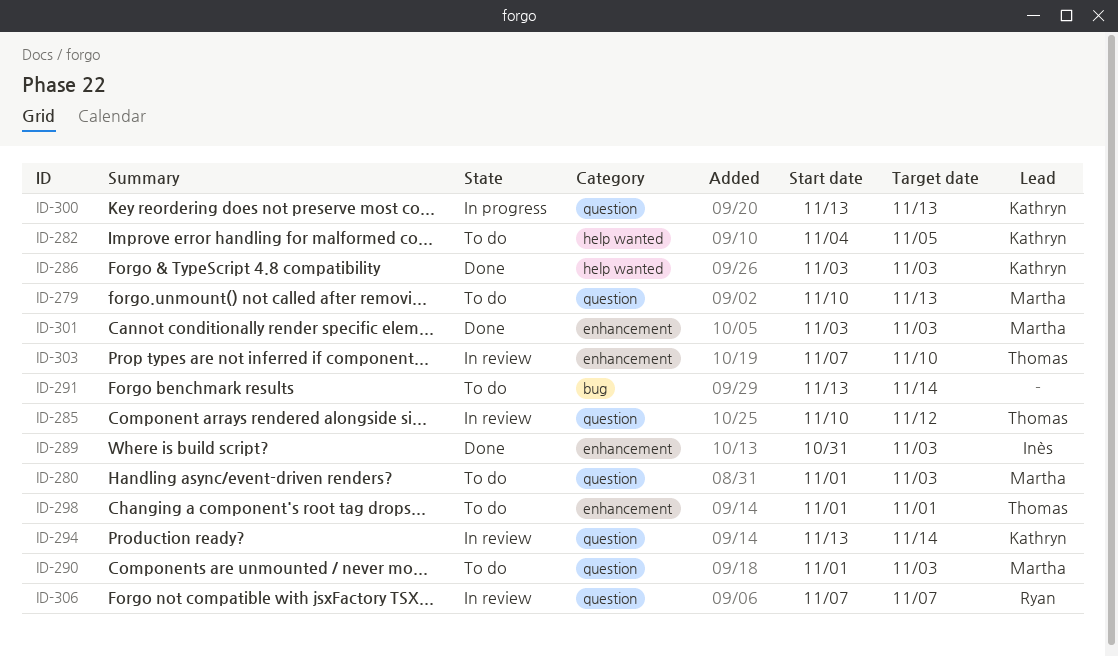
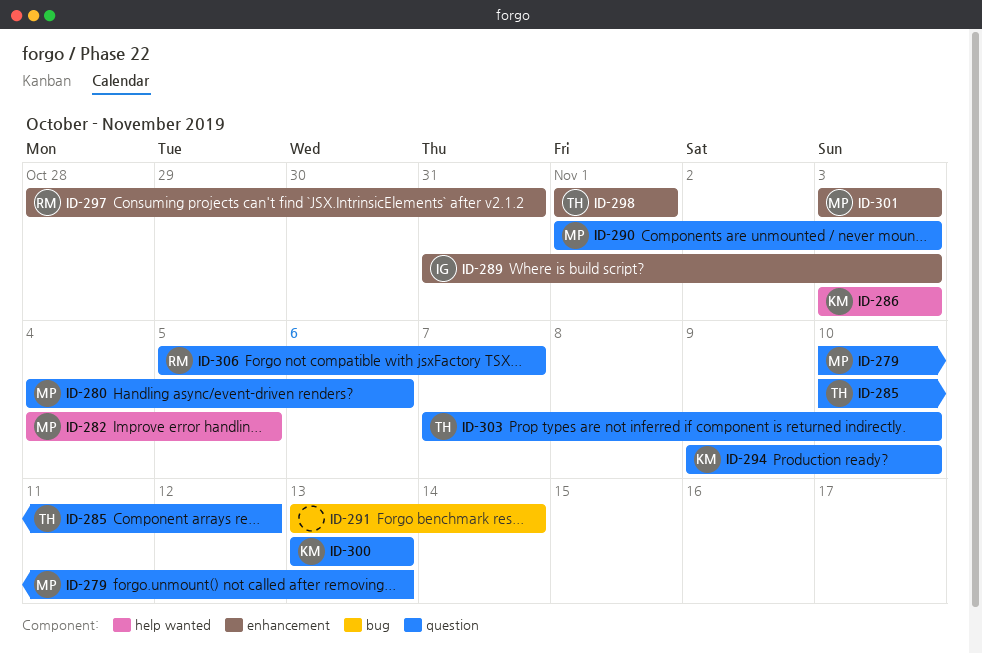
ID-280, start: Nov 1 -> Nov 4
ID-280, due: Nov 3 -> Nov 6
ID-282, owner: Kathryn -> Martha
ID-294, start: Nov 13 -> Nov 9
ID-294, due: Nov 14 -> Nov 10
ID-297: none -> present
ID-303, label: enhancement -> question
ID-306, start: Nov 7 -> Nov 5

